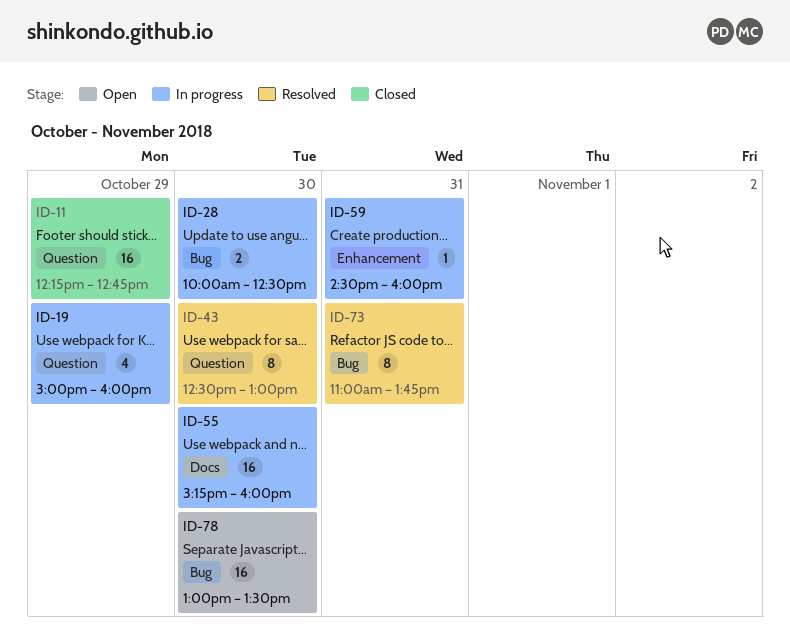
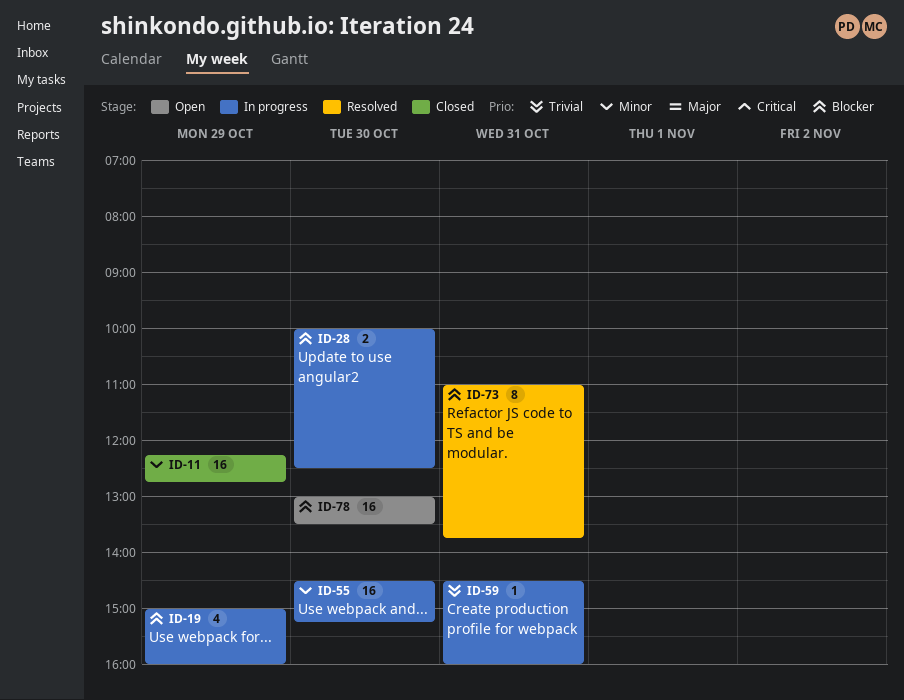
ID-43: present -> none
ID-55, begins: 15:15 -> 14:30
ID-55, ends: 16:00 -> 15:15

